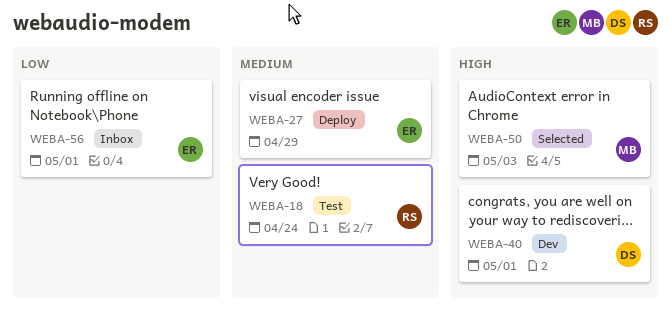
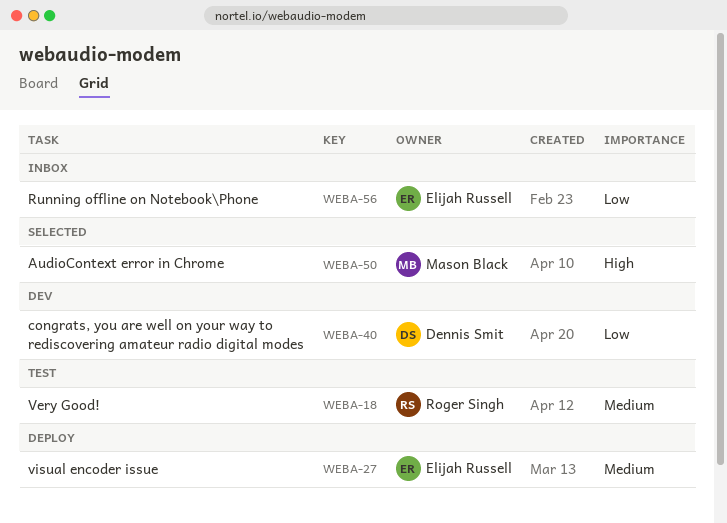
WEBA-40, priority: High -> Low

